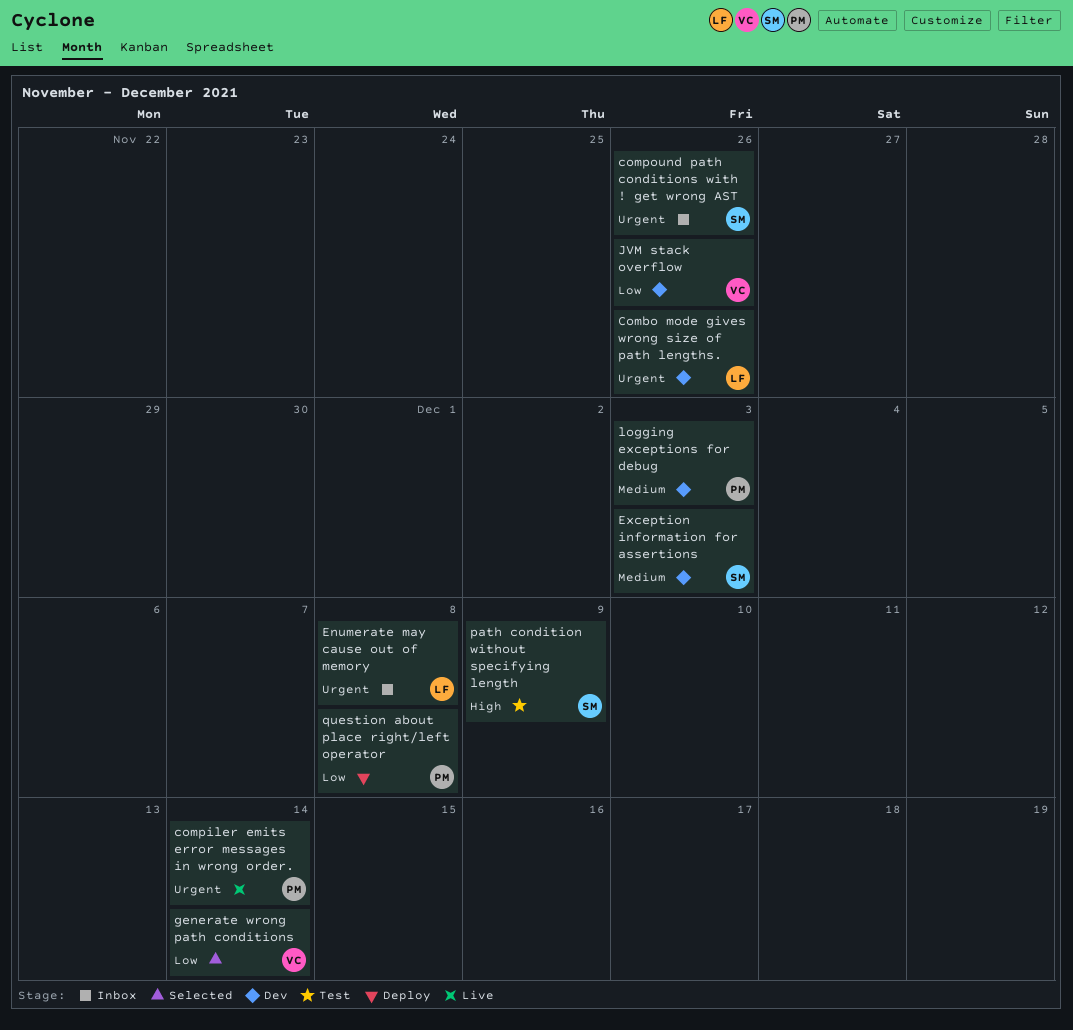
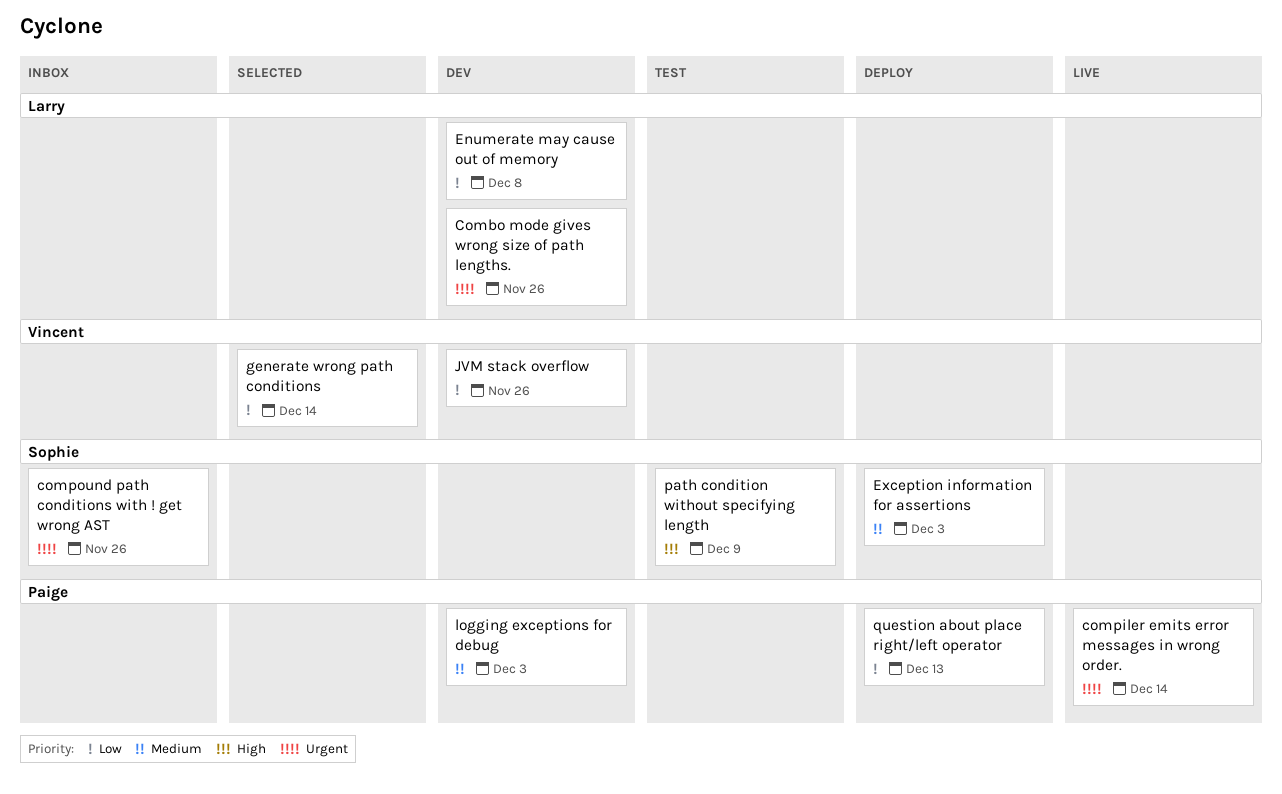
Enumerate may cause out of memory, status: Inbox -> Dev
Enumerate may cause out of memory, priority: Urgent -> Low
Exception information for assertions, status: Dev -> Deploy
question about place right/left operator, due: Dec 8 -> Dec 13

